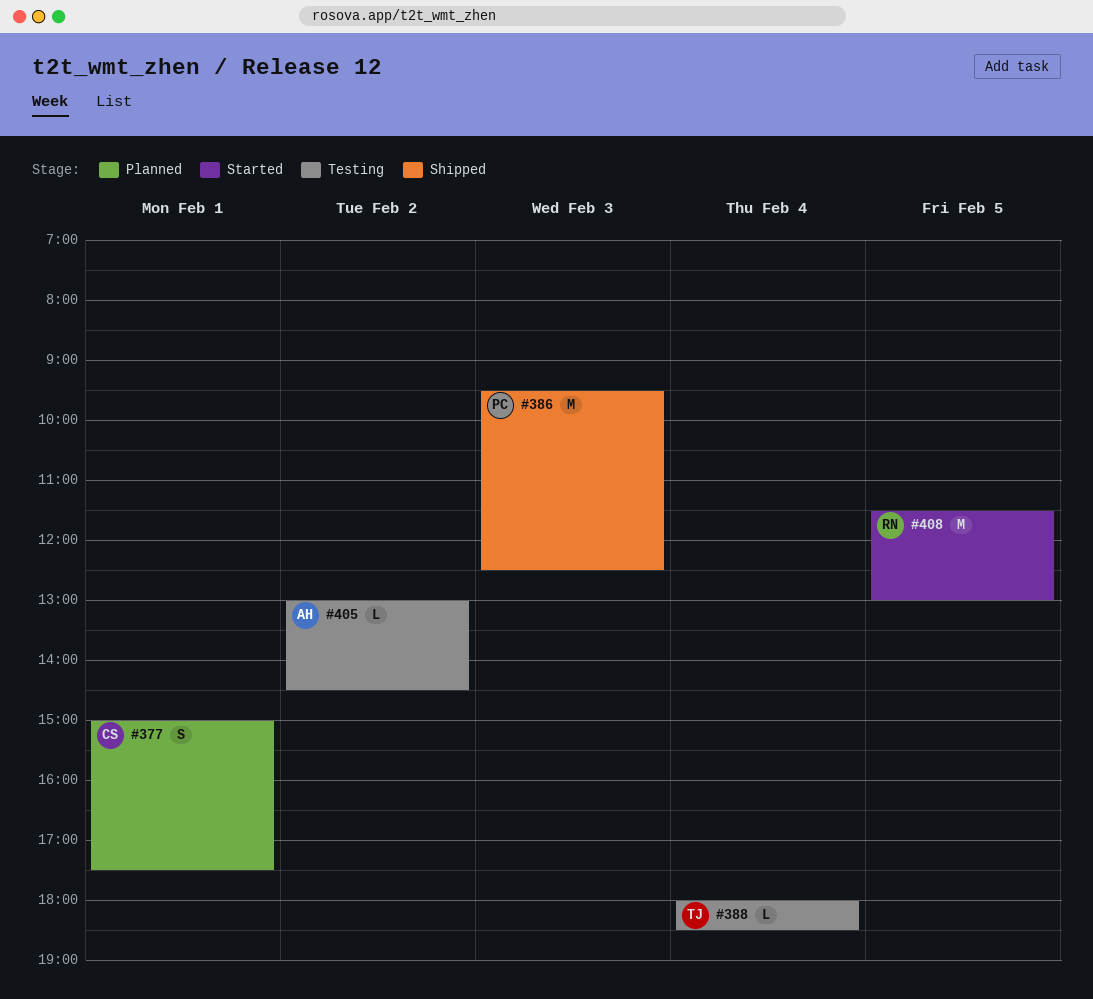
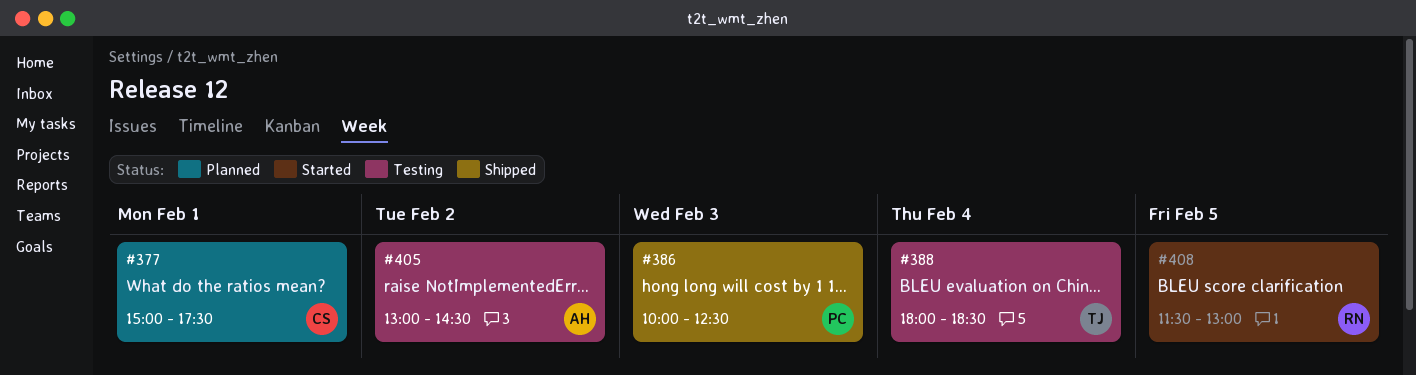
#386, begins: 09:30 -> 10:00

